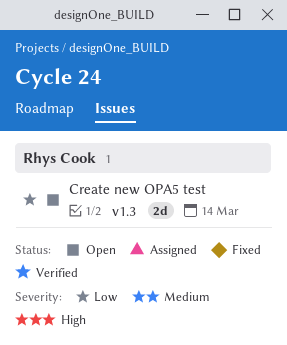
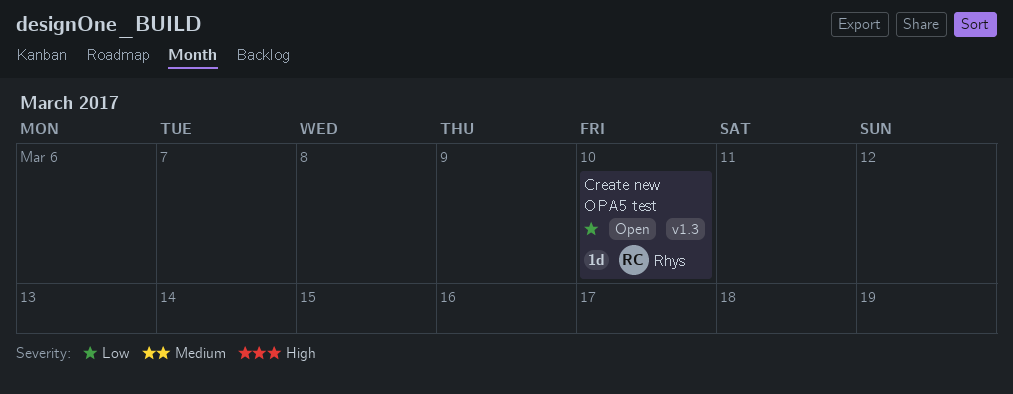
Create new OPA5 test, estimate: 2d -> 1d
Create new OPA5 test, due: Mar 14 -> Mar 10

